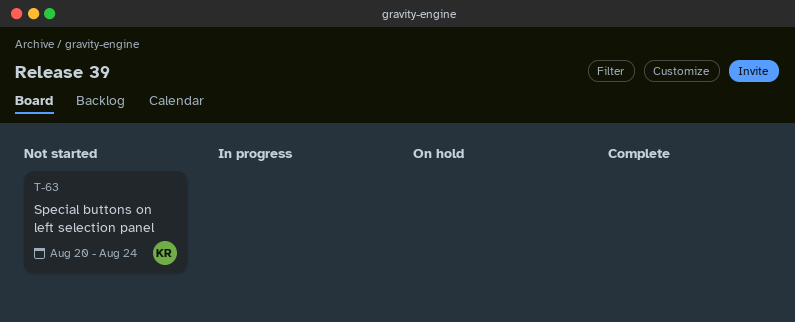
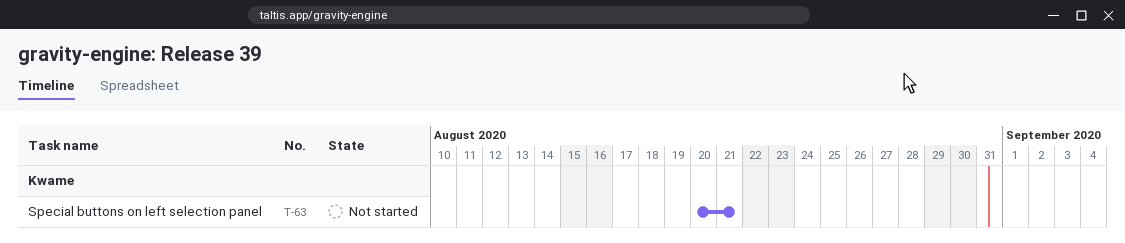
T-63, due: Aug 24 -> Aug 21

